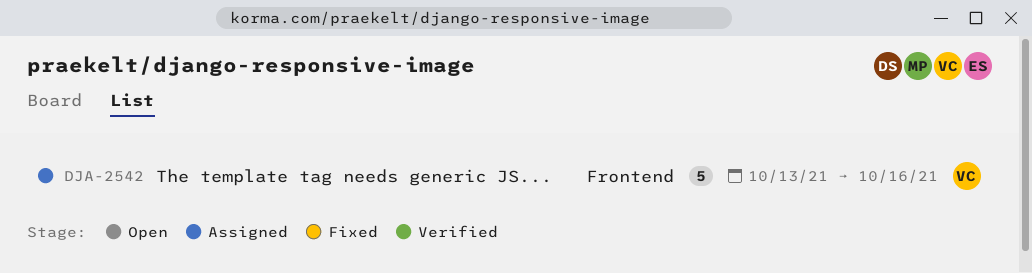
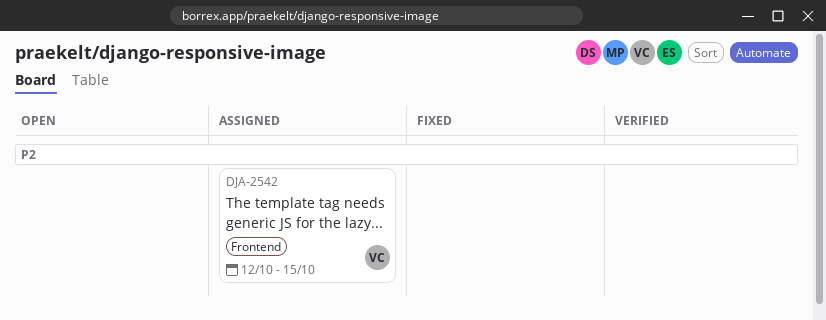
DJA-2542, start: Oct 13 -> Oct 12
DJA-2542, due: Oct 16 -> Oct 15

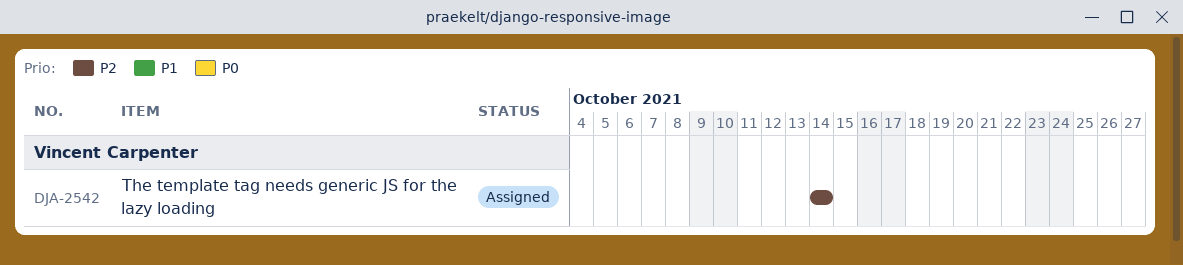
DJA-2542, start: Oct 12 -> Oct 14
DJA-2542, due: Oct 15 -> Oct 14

